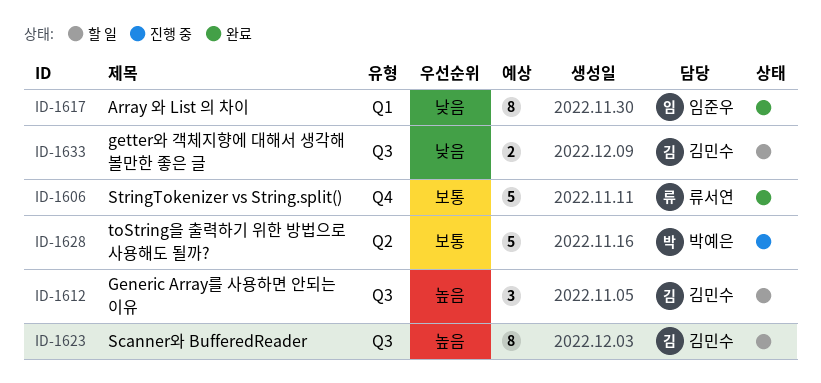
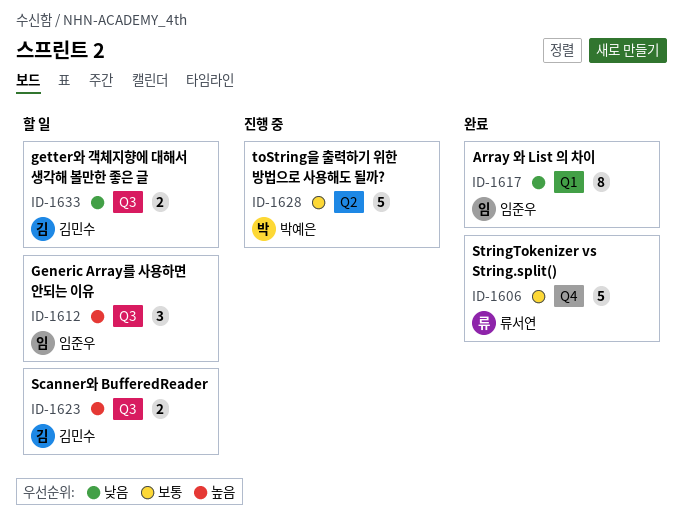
ID-1612, owner: 김민수 -> 임준우
ID-1623, estimate: 8 -> 2

